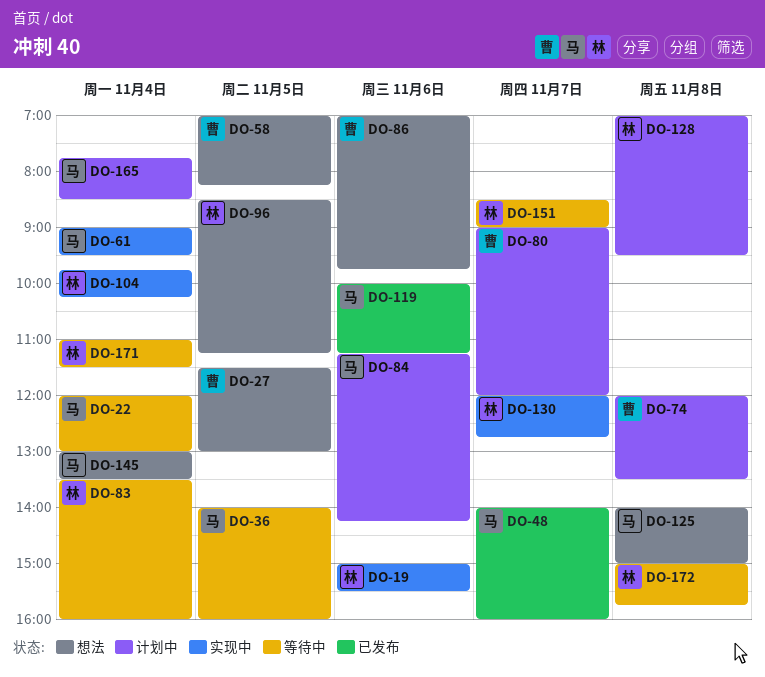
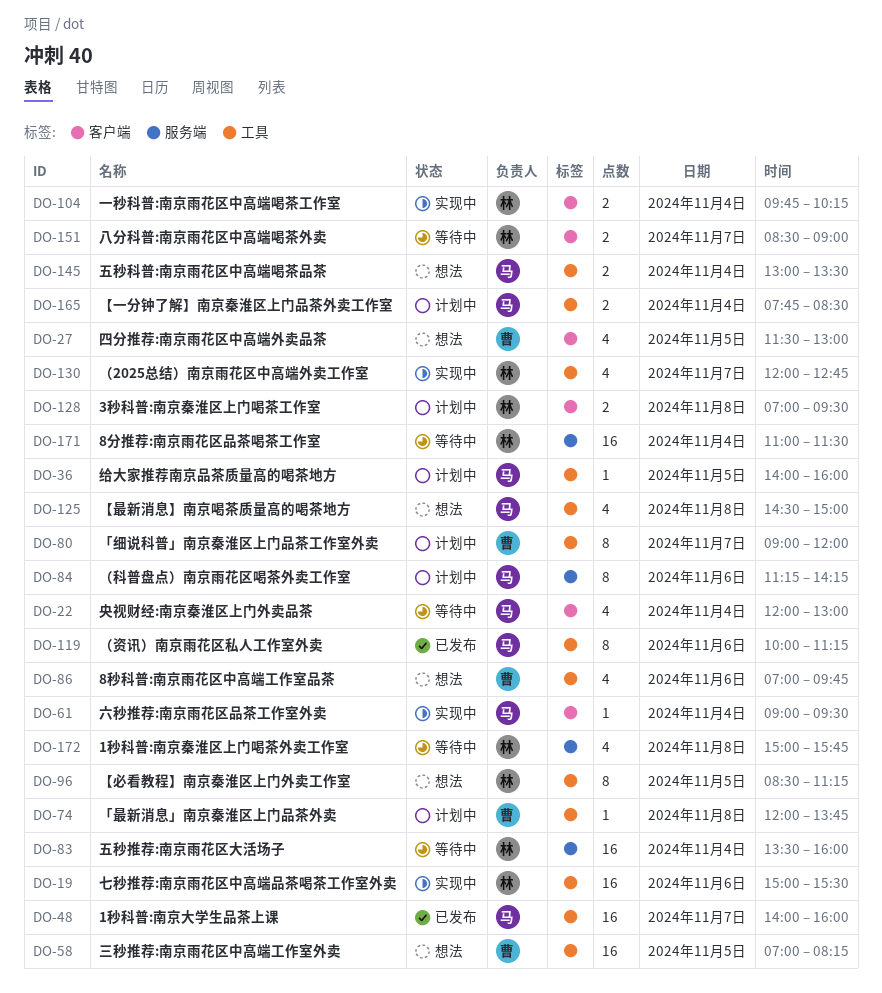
DO-36, status: 等待中 -> 计划中
DO-74, ends: 13:30 -> 13:45
DO-125, begins: 14:00 -> 14:30

